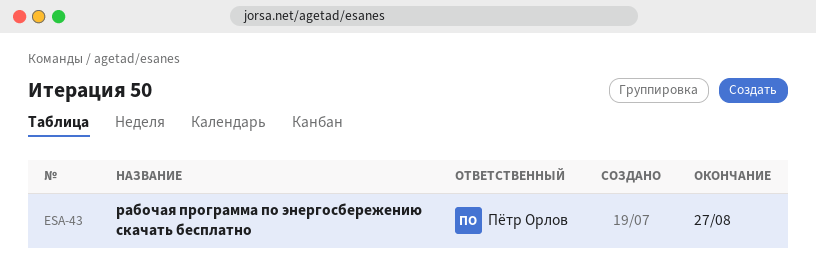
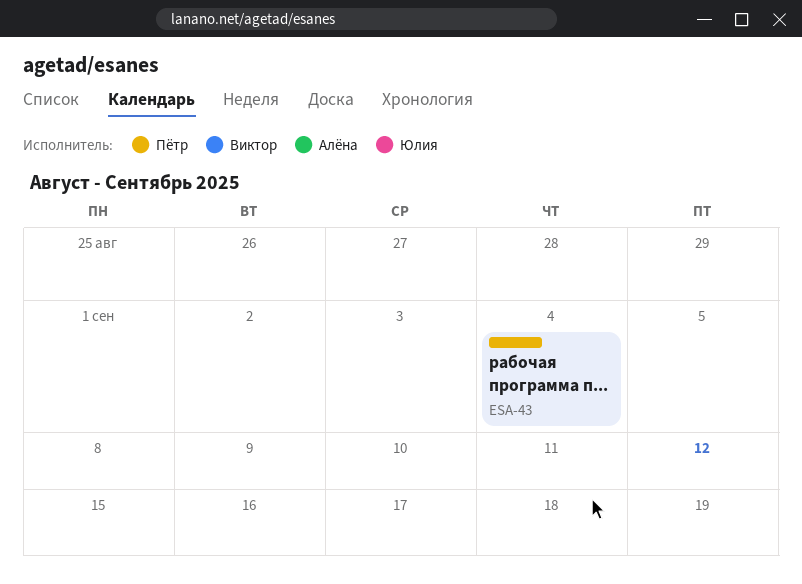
ESA-43, due: Aug 27 -> Sep 4

